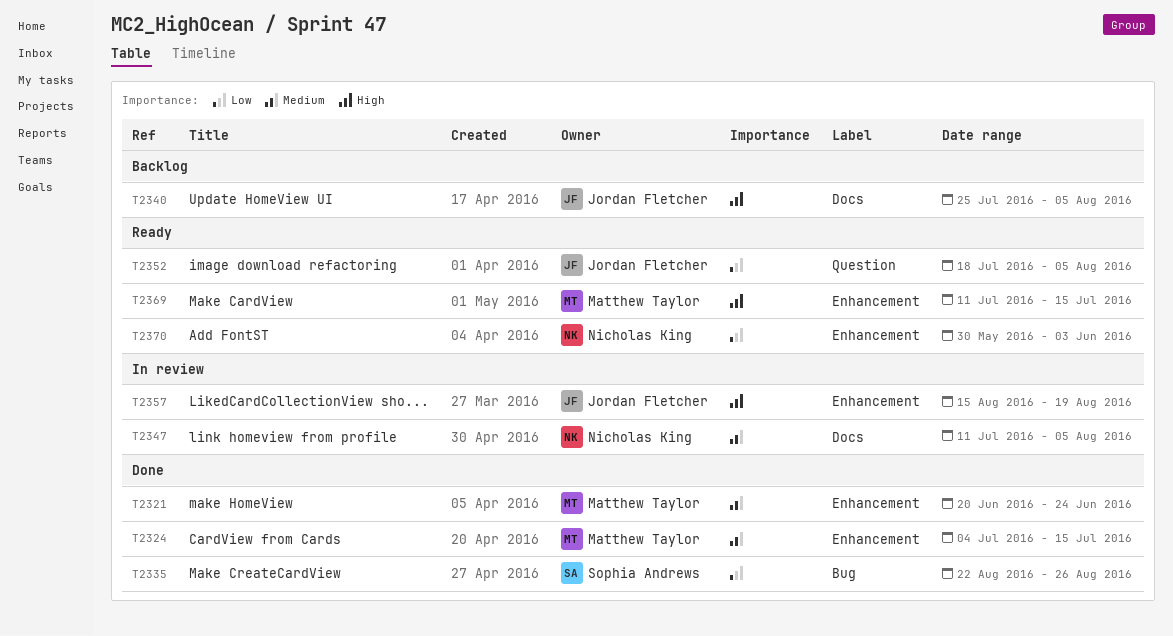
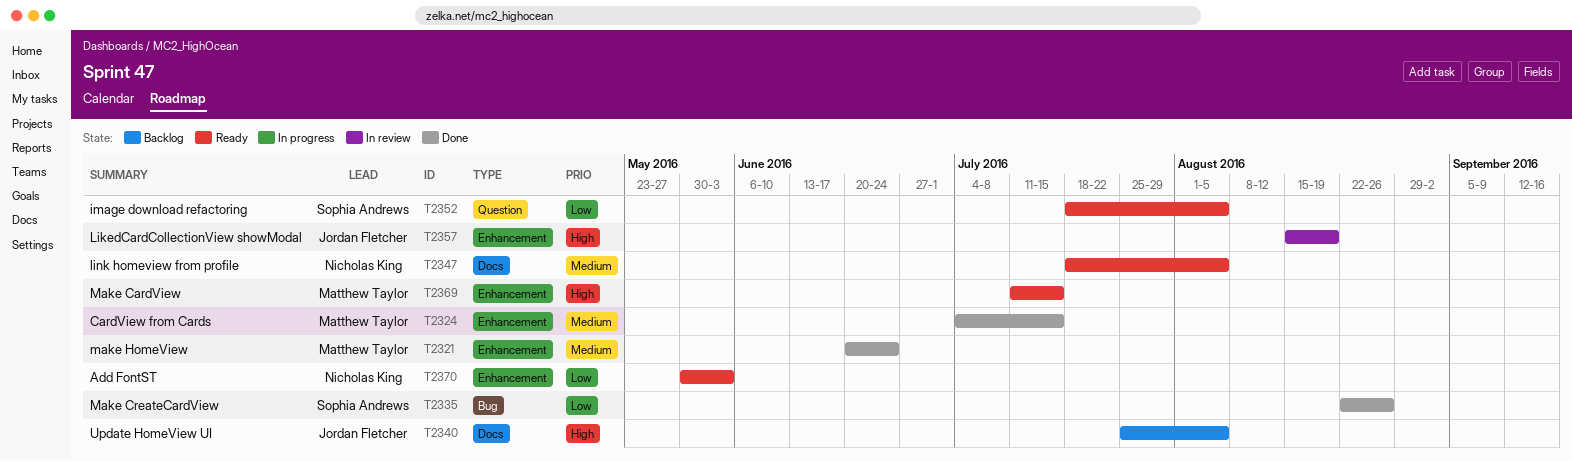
T2347, status: In review -> Ready
T2347, start: Jul 11 -> Jul 18
T2352, owner: Jordan Fletcher -> Sophia Andrews

